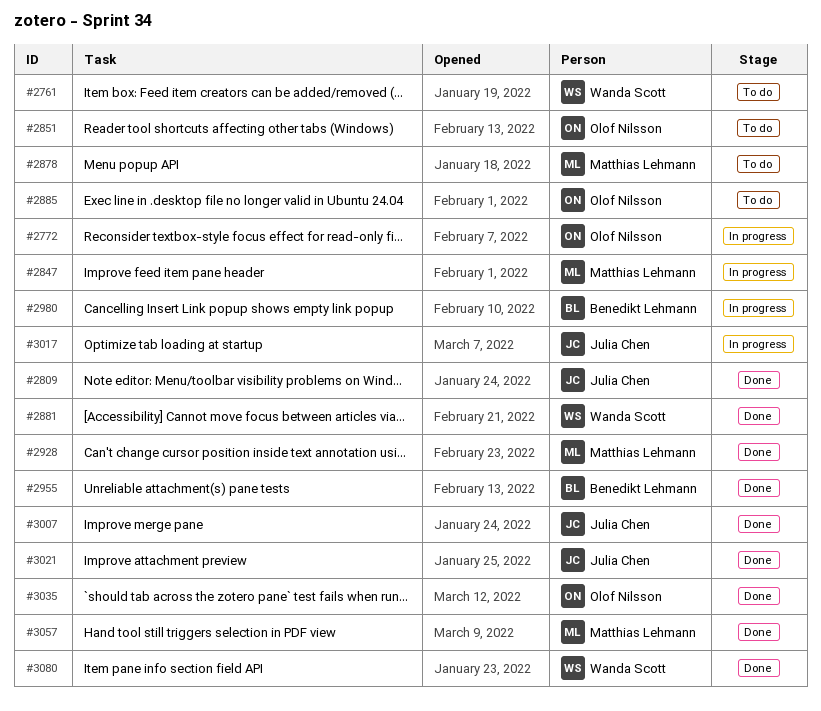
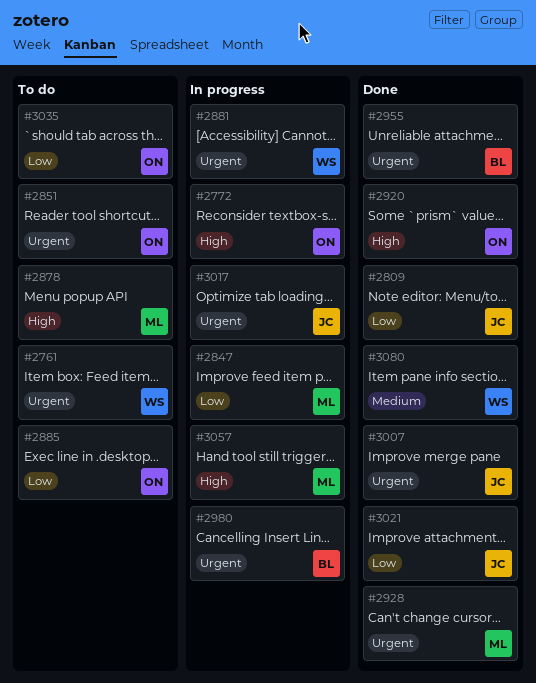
#2881, status: Done -> In progress
#2920: none -> present
#3035, status: Done -> To do
#3057, status: Done -> In progress

